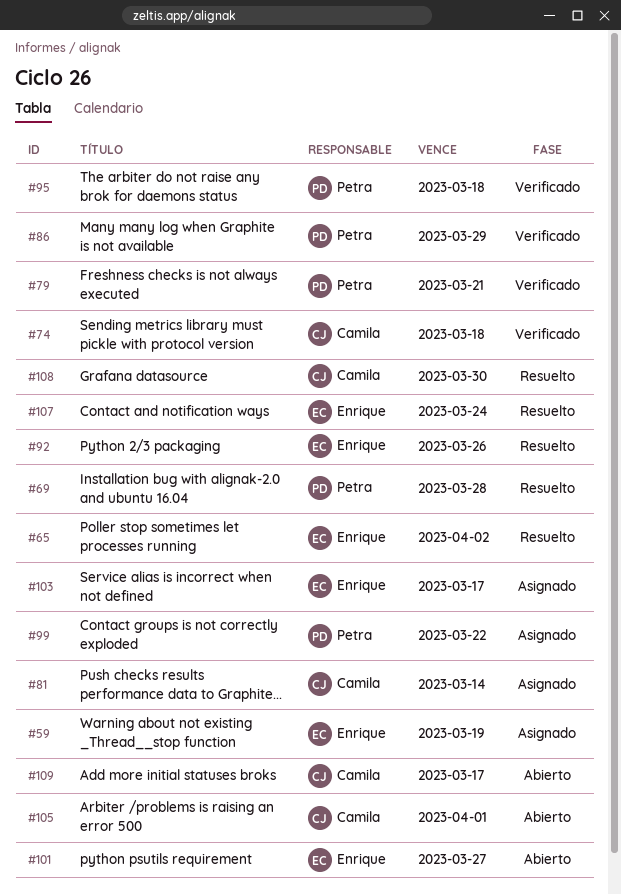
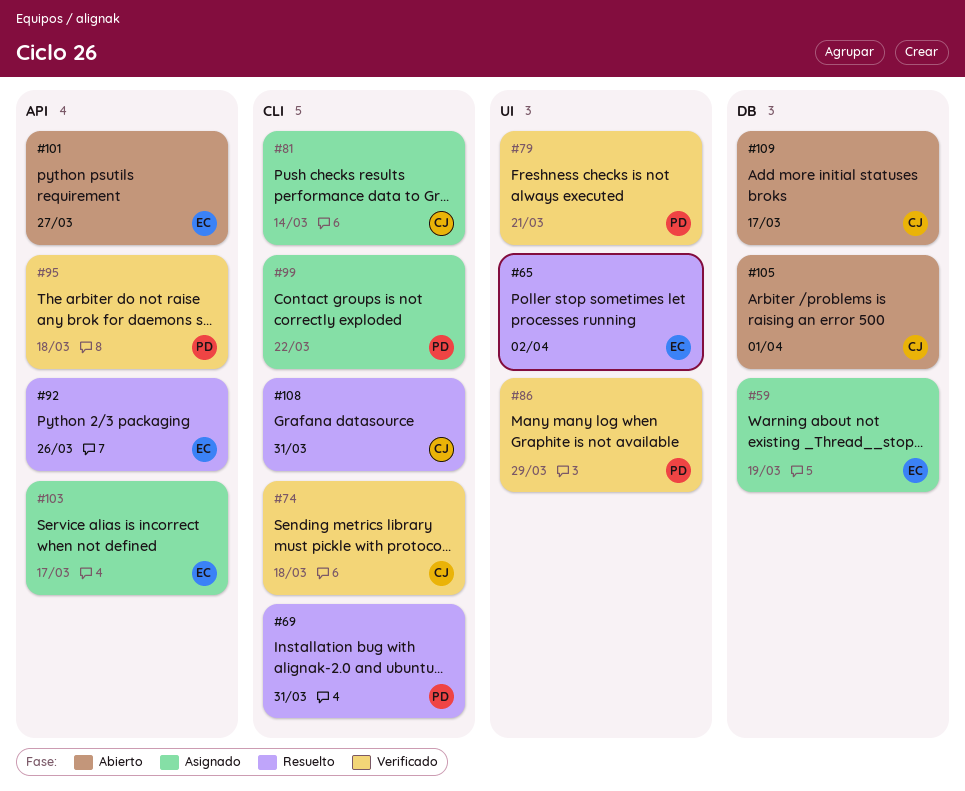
#69, due: Mar 28 -> Mar 31
#107: present -> none
#108, due: Mar 30 -> Mar 31

